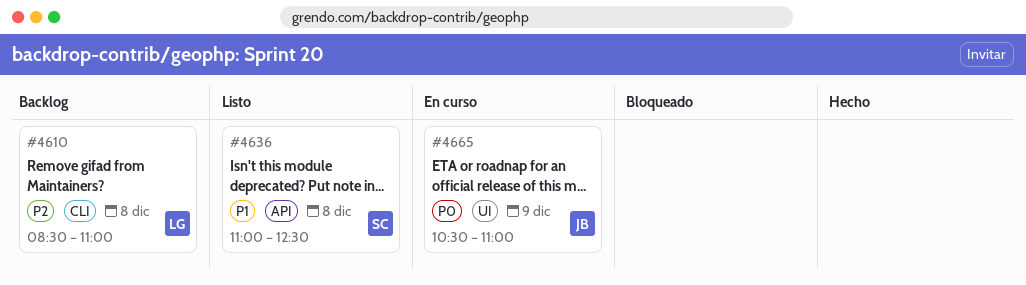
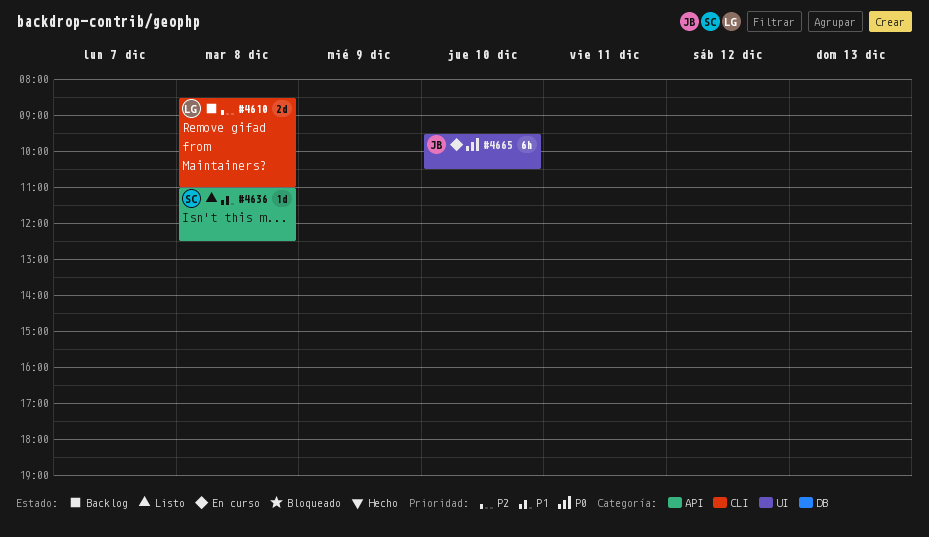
#4665, day: Dec 9 -> Dec 10
#4665, begins: 10:30 -> 09:30
#4665, ends: 11:00 -> 10:30

